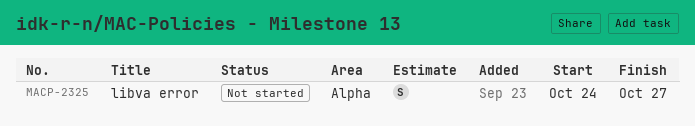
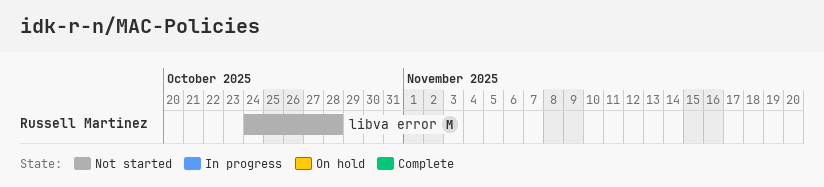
libva error, estimate: S -> M
libva error, due: Oct 27 -> Oct 28

